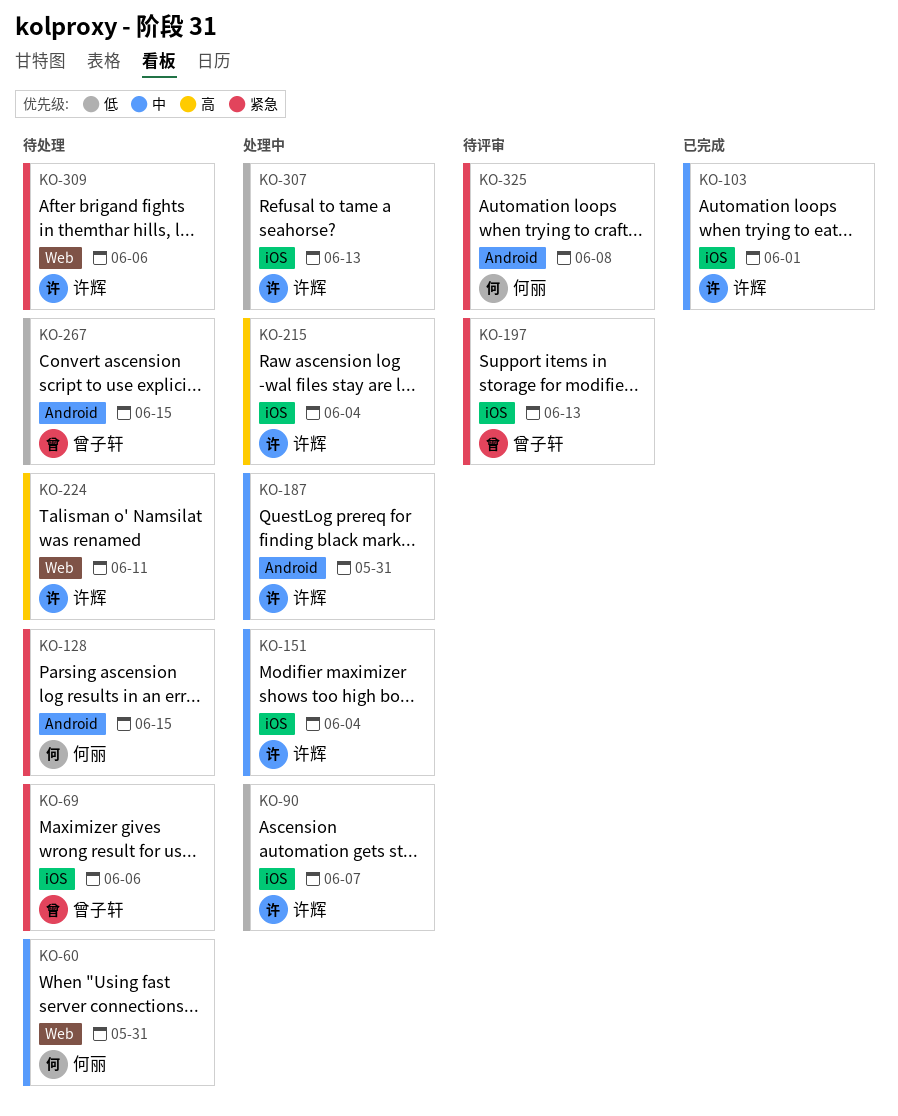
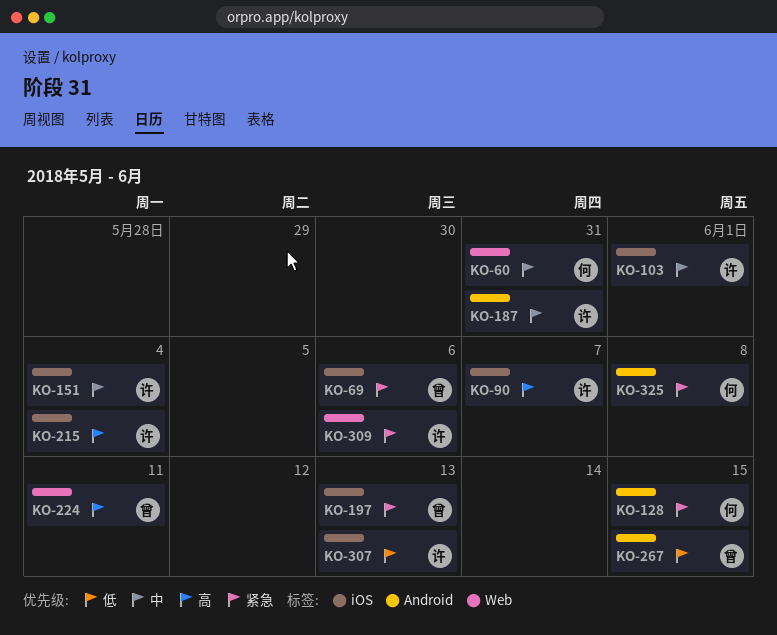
KO-90, priority: 低 -> 高
KO-224, owner: 许辉 -> 曾子轩

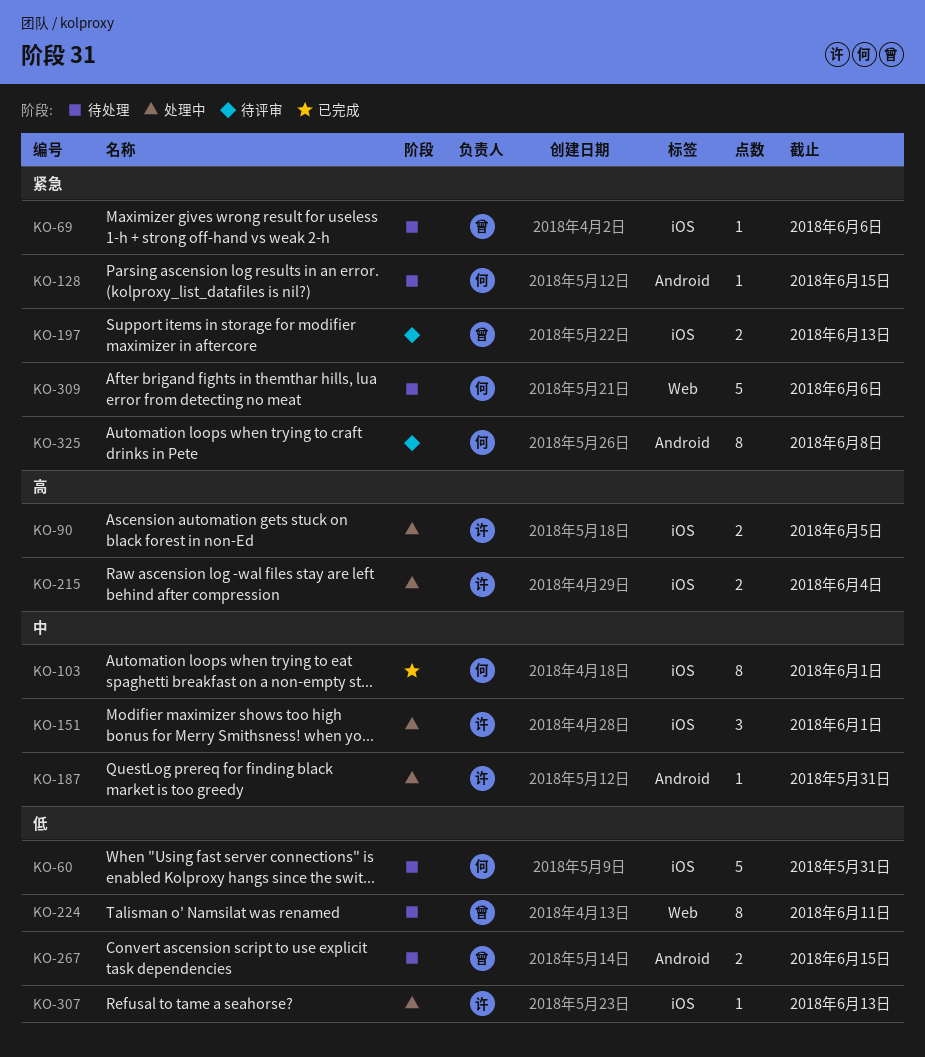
KO-60, priority: 中 -> 低
KO-60, label: Web -> iOS
KO-90, due: Jun 7 -> Jun 5
KO-103, owner: 许 -> 何
KO-151, due: Jun 4 -> Jun 1
KO-224, priority: 高 -> 低
KO-309, owner: 许 -> 何

